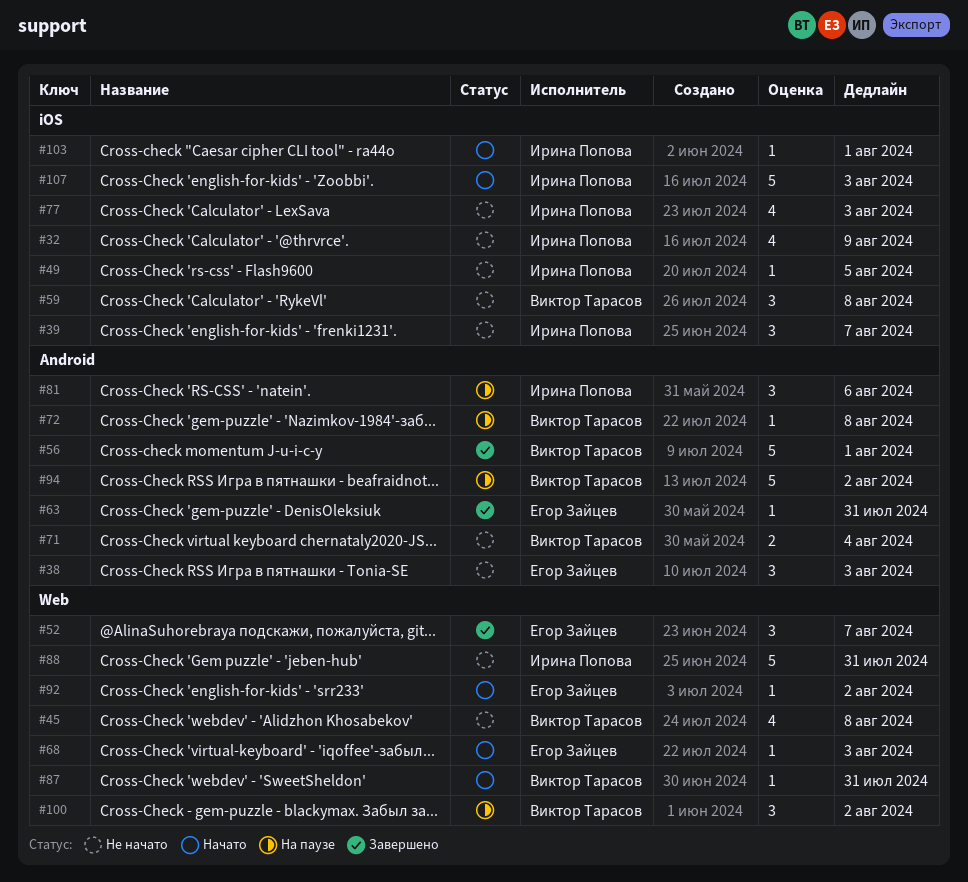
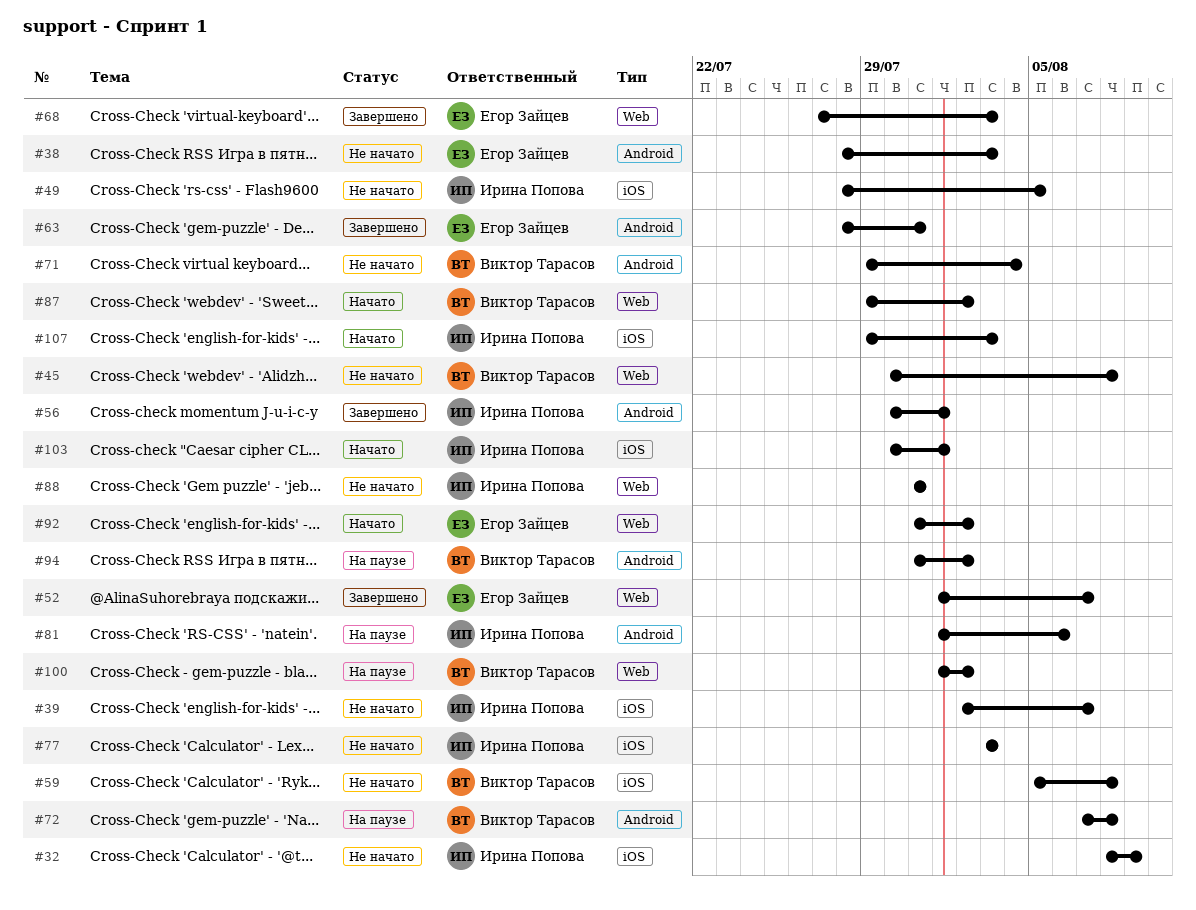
#56, owner: Виктор Тарасов -> Ирина Попова
#68, status: Начато -> Завершено
#87, due: Jul 31 -> Aug 2

